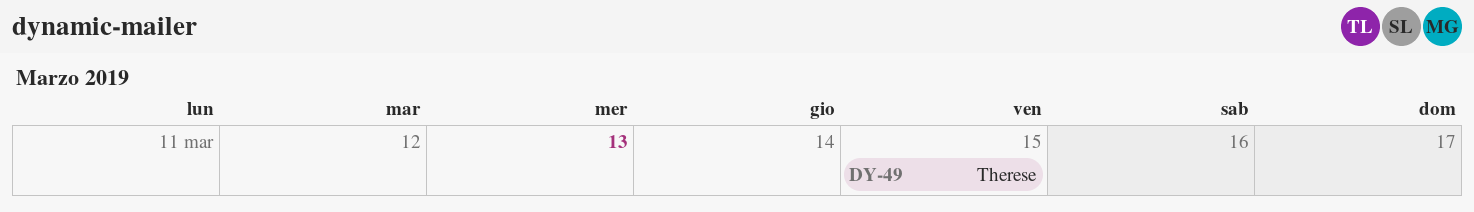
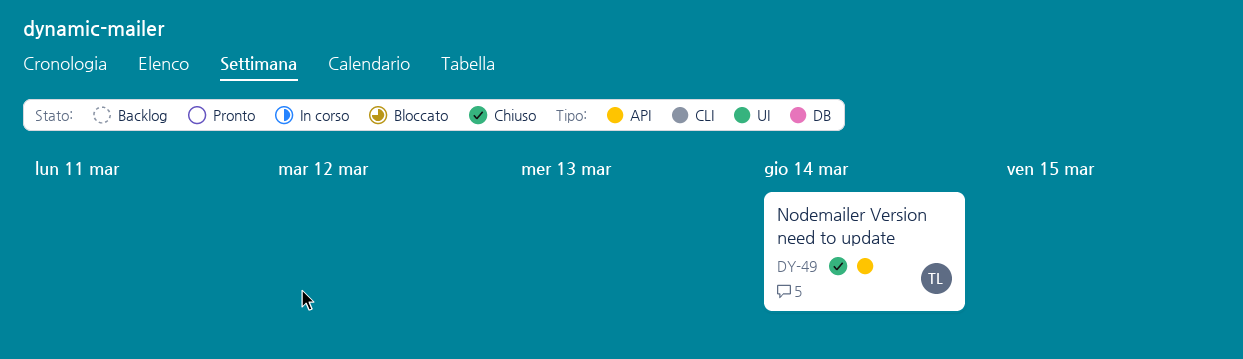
DY-49, due: Mar 15 -> Mar 14

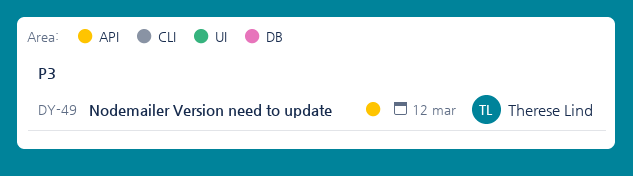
DY-49, due: Mar 14 -> Mar 12

